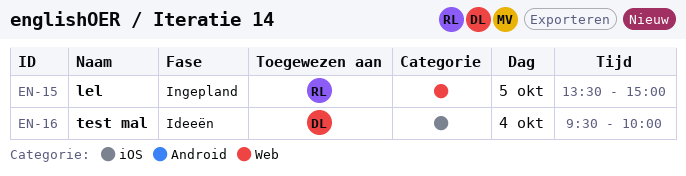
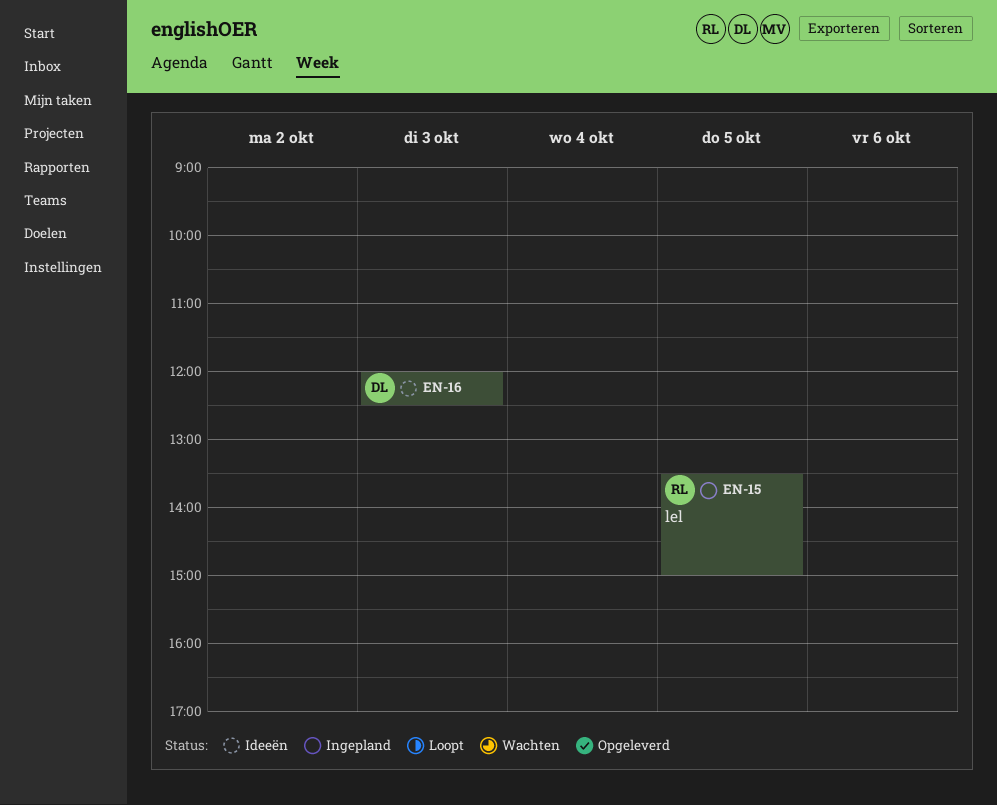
EN-16, day: Oct 4 -> Oct 3
EN-16, begins: 09:30 -> 12:00
EN-16, ends: 10:00 -> 12:30

